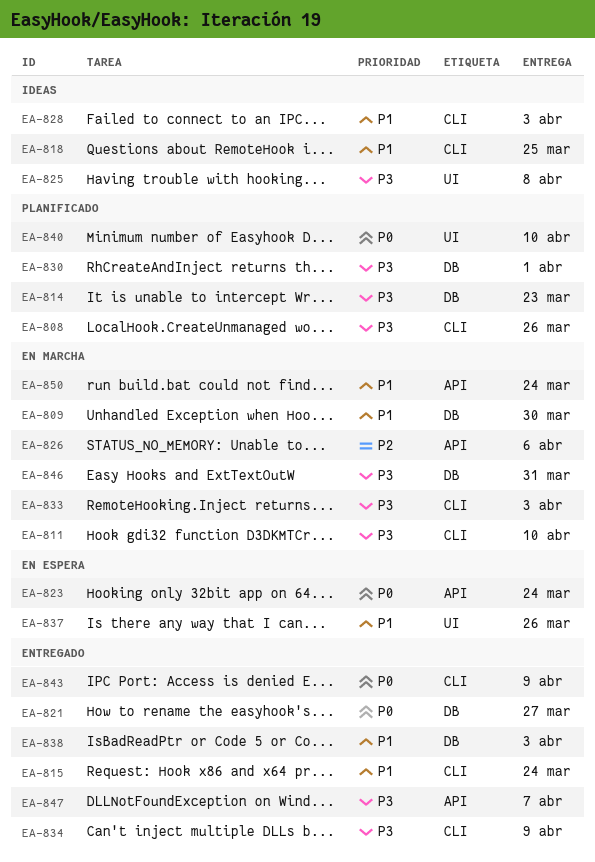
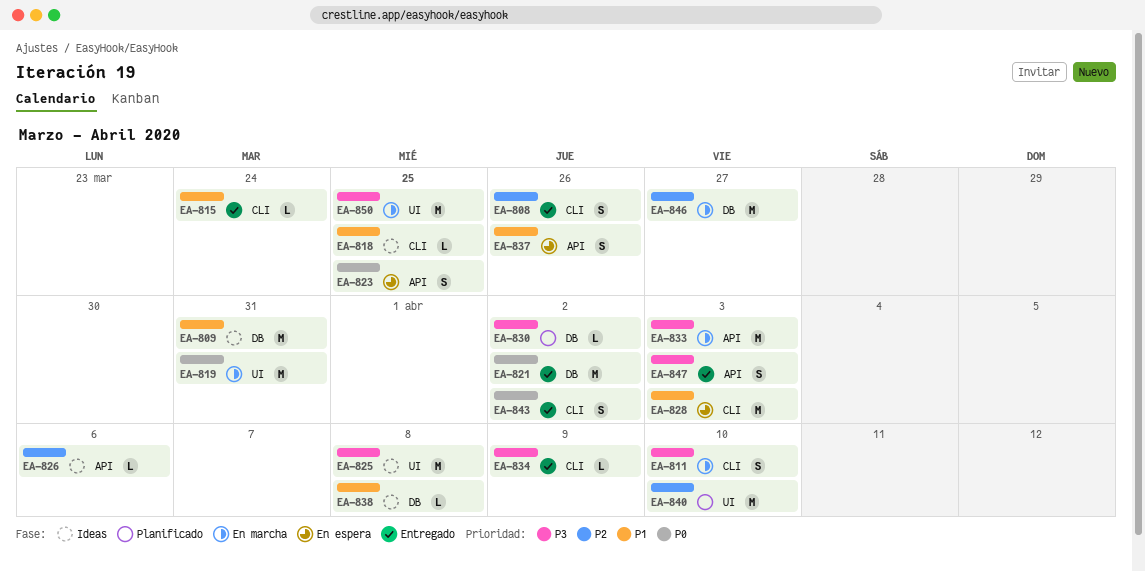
EA-808, status: Planificado -> Entregado
EA-808, priority: P3 -> P2
EA-809, status: En marcha -> Ideas
EA-809, due: Mar 30 -> Mar 31
EA-814: present -> none
EA-819: none -> present
EA-821, due: Mar 27 -> Apr 2
EA-823, due: Mar 24 -> Mar 25
EA-826, status: En marcha -> Ideas
EA-828, status: Ideas -> En espera
EA-830, due: Apr 1 -> Apr 2
EA-833, label: CLI -> API
EA-837, label: UI -> API
EA-838, status: Entregado -> Ideas
EA-838, due: Apr 3 -> Apr 8
EA-840, priority: P0 -> P2
EA-843, due: Apr 9 -> Apr 2
EA-846, priority: P3 -> P2
EA-846, due: Mar 31 -> Mar 27
EA-847, due: Apr 7 -> Apr 3
EA-850, priority: P1 -> P3
EA-850, label: API -> UI
EA-850, due: Mar 24 -> Mar 25

